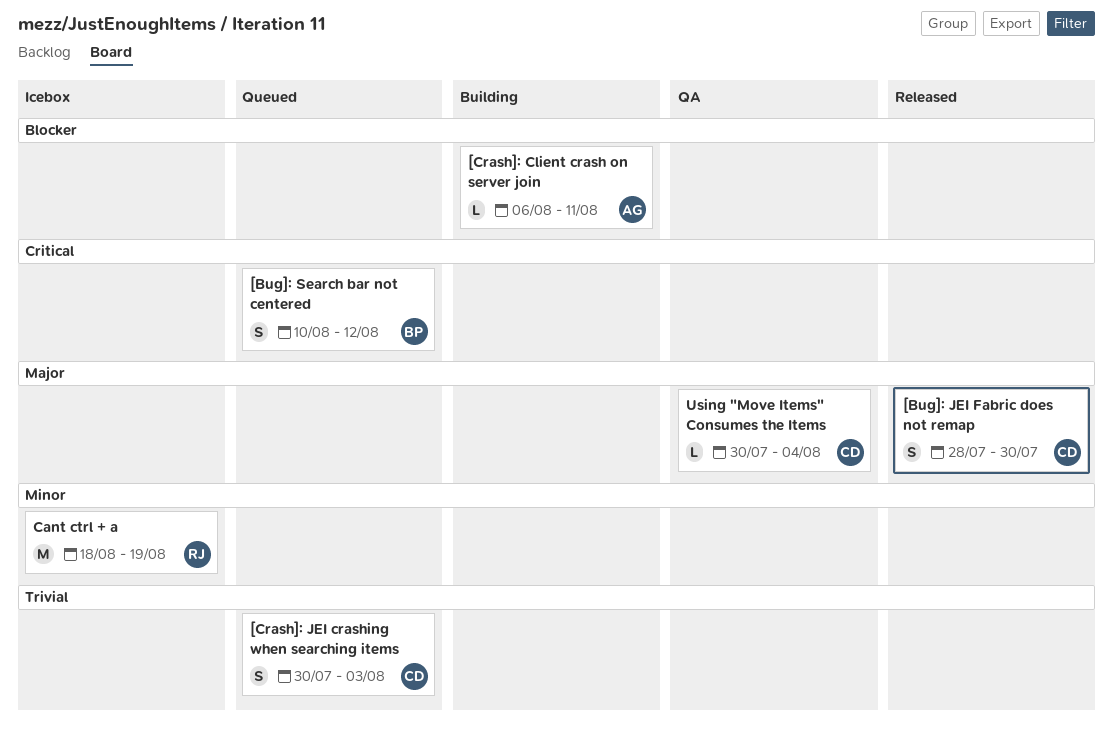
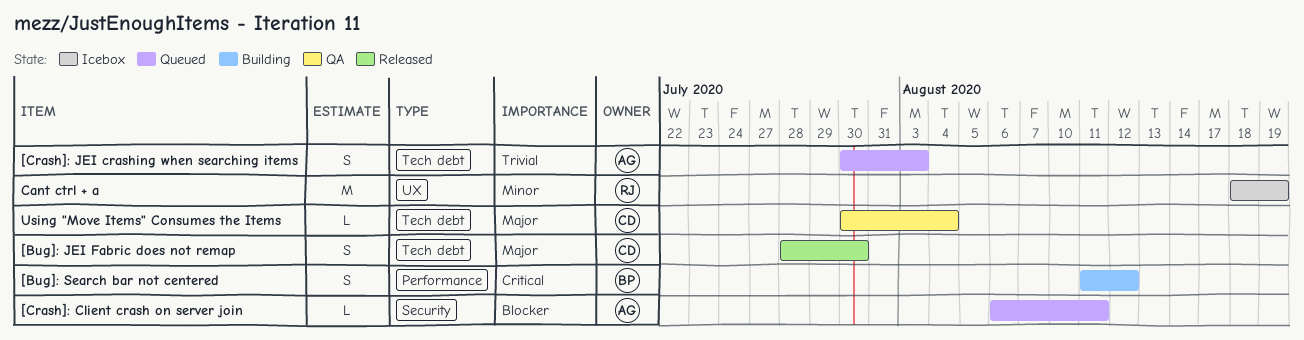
[Bug]: Search bar not centered, status: Queued -> Building
[Bug]: Search bar not centered, start: Aug 10 -> Aug 11
[Crash]: Client crash on server join, status: Building -> Queued
[Crash]: JEI crashing when searching items, owner: CD -> AG

